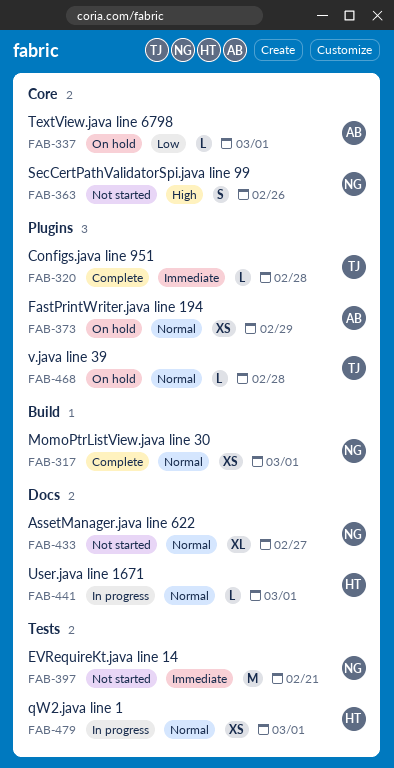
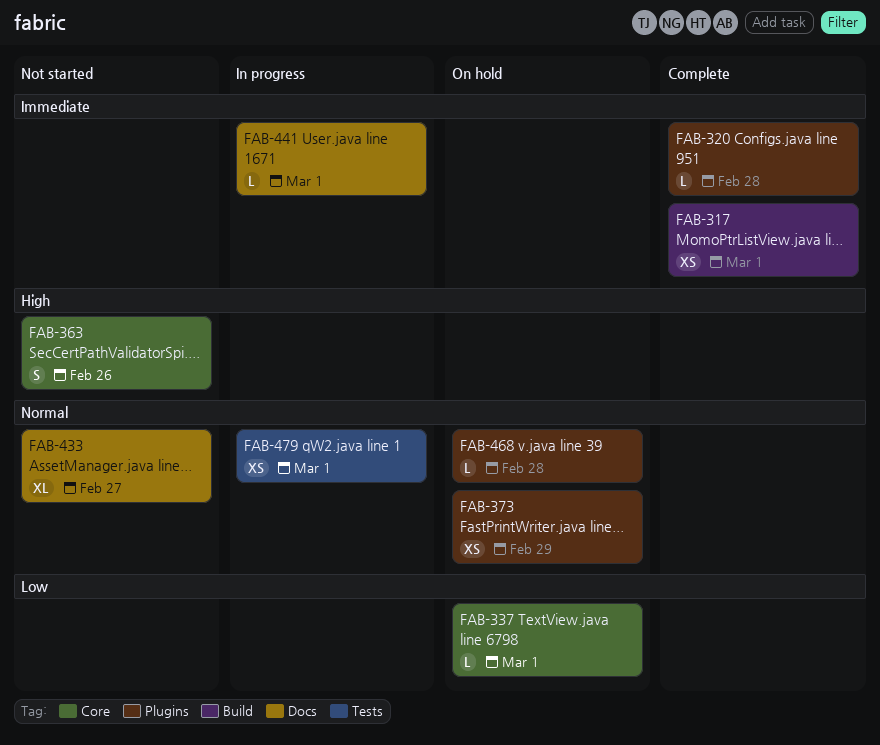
FAB-317, priority: Normal -> Immediate
FAB-397: present -> none
FAB-441, priority: Normal -> Immediate

